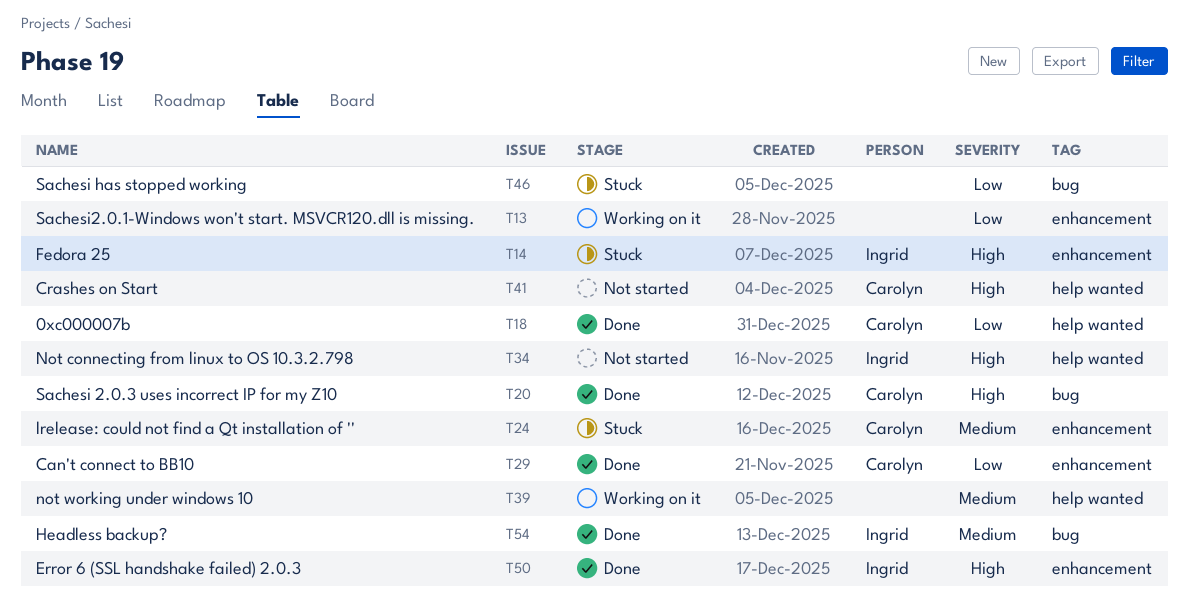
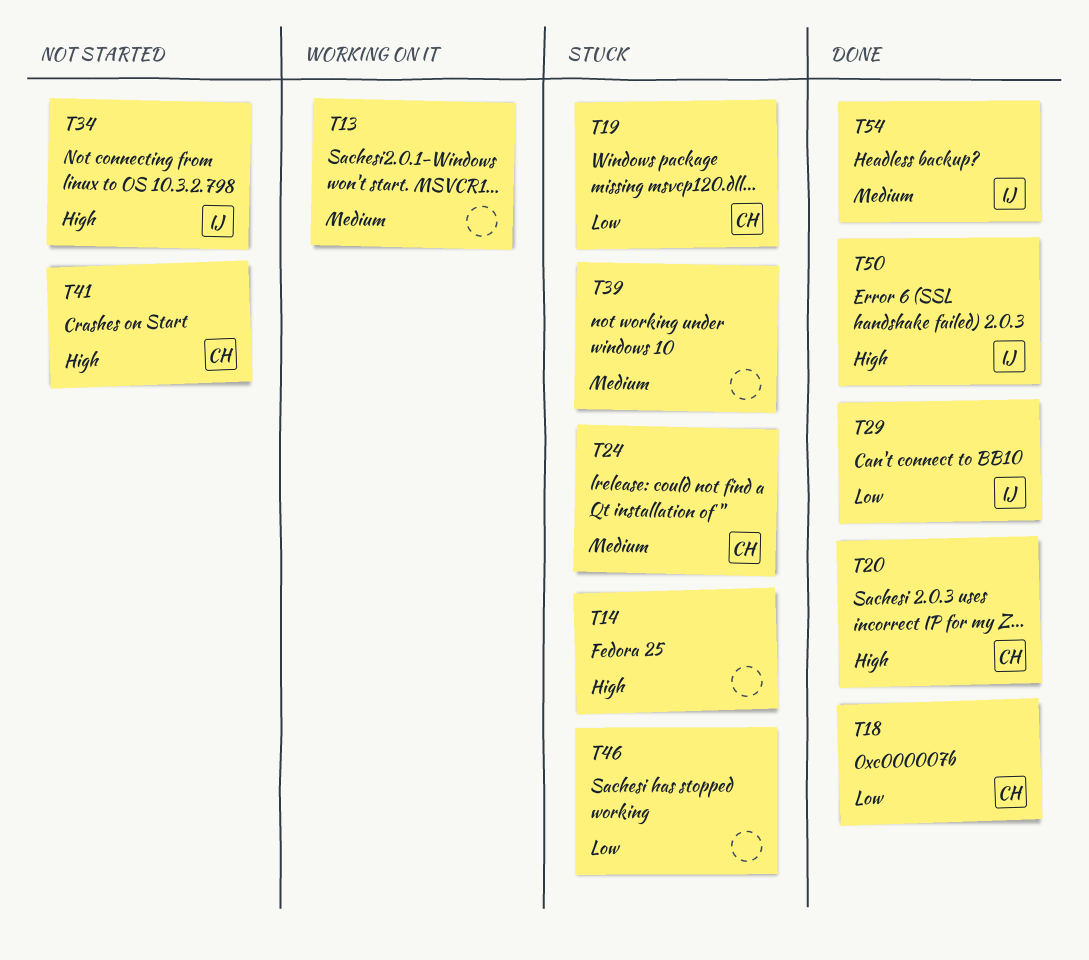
T13, priority: Low -> Medium
T14, owner: Ingrid -> none
T19: none -> present
T29, owner: Carolyn -> Ingrid
T39, status: Working on it -> Stuck

